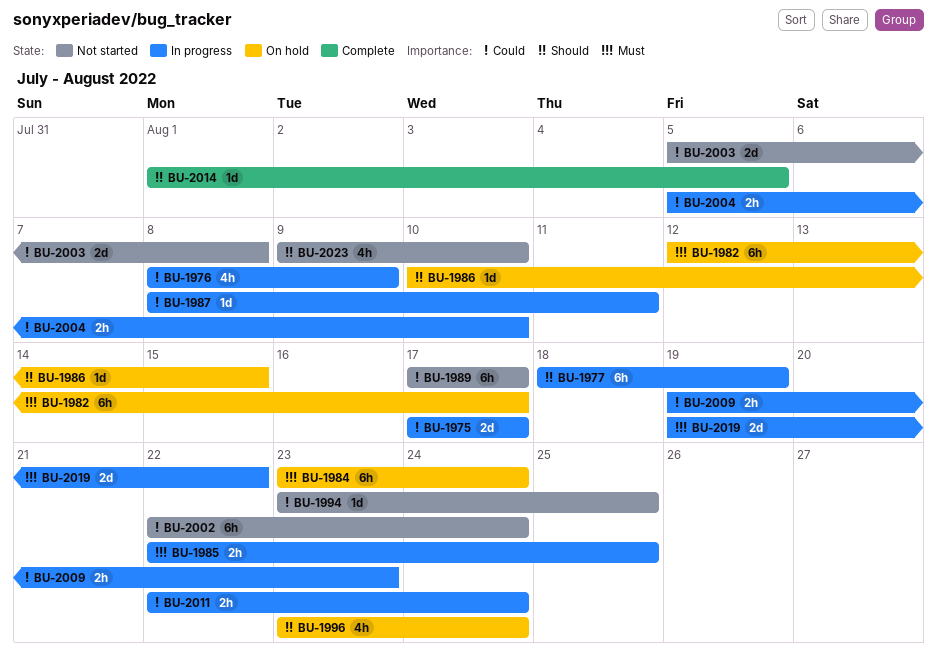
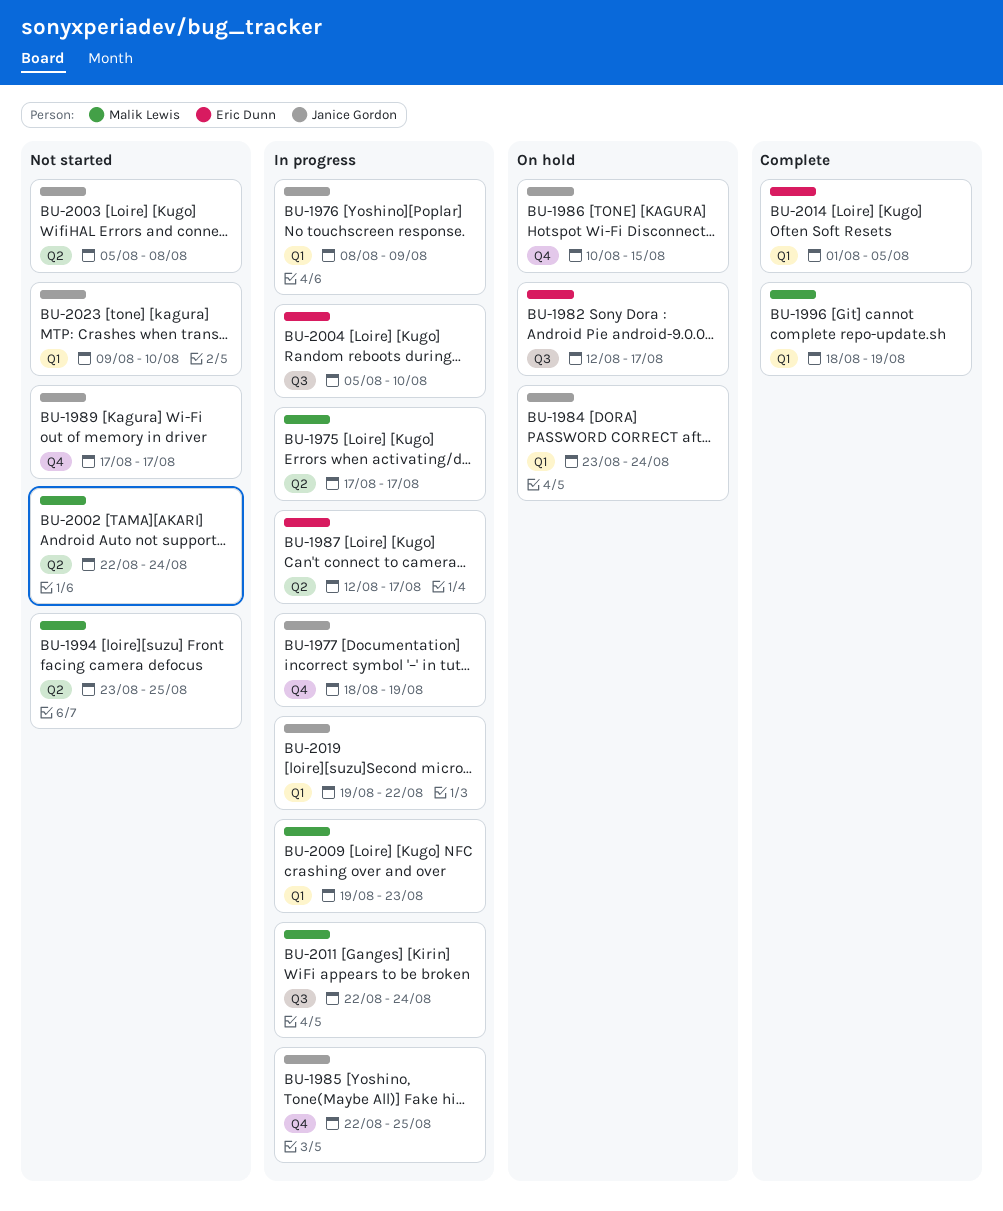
BU-1987, start: Aug 8 -> Aug 12
BU-1987, due: Aug 11 -> Aug 17
BU-1996, status: On hold -> Complete
BU-1996, start: Aug 23 -> Aug 18
BU-1996, due: Aug 24 -> Aug 19

